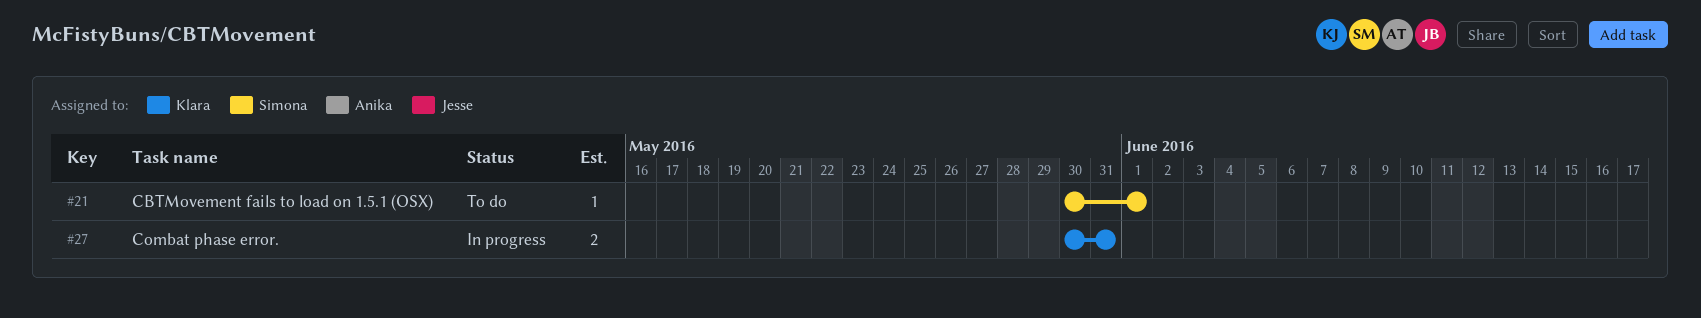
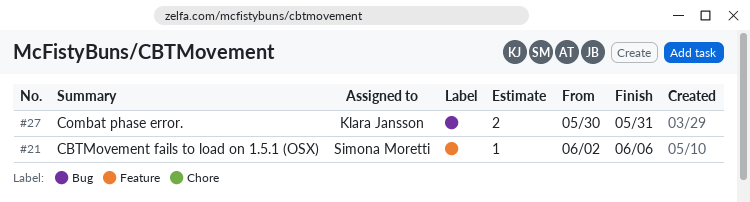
#21, start: May 30 -> Jun 2
#21, due: Jun 1 -> Jun 6

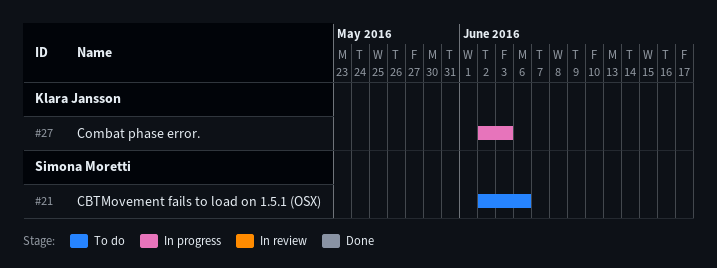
#27, start: May 30 -> Jun 2
#27, due: May 31 -> Jun 3

